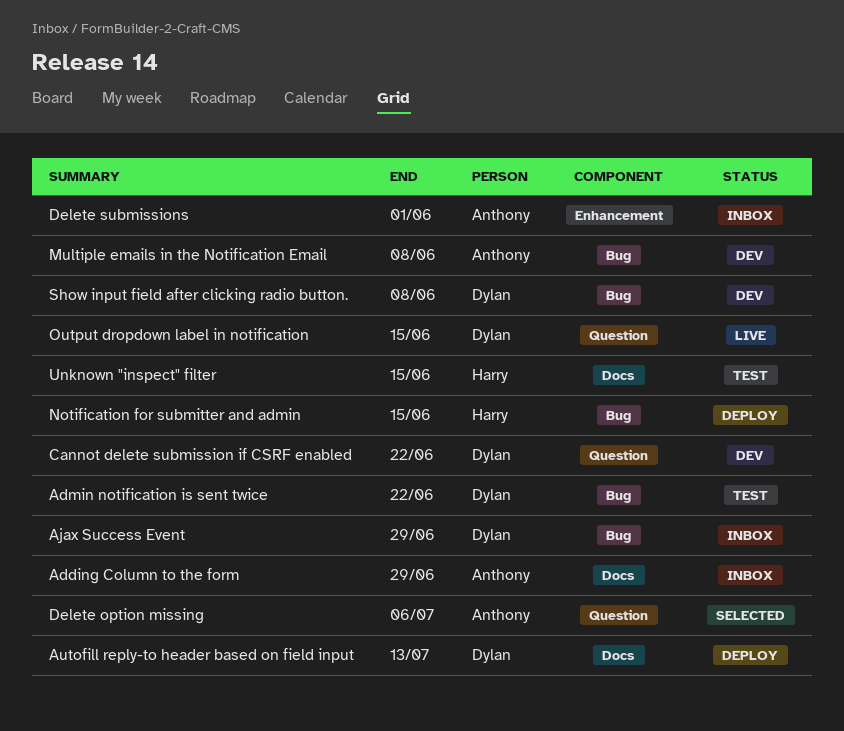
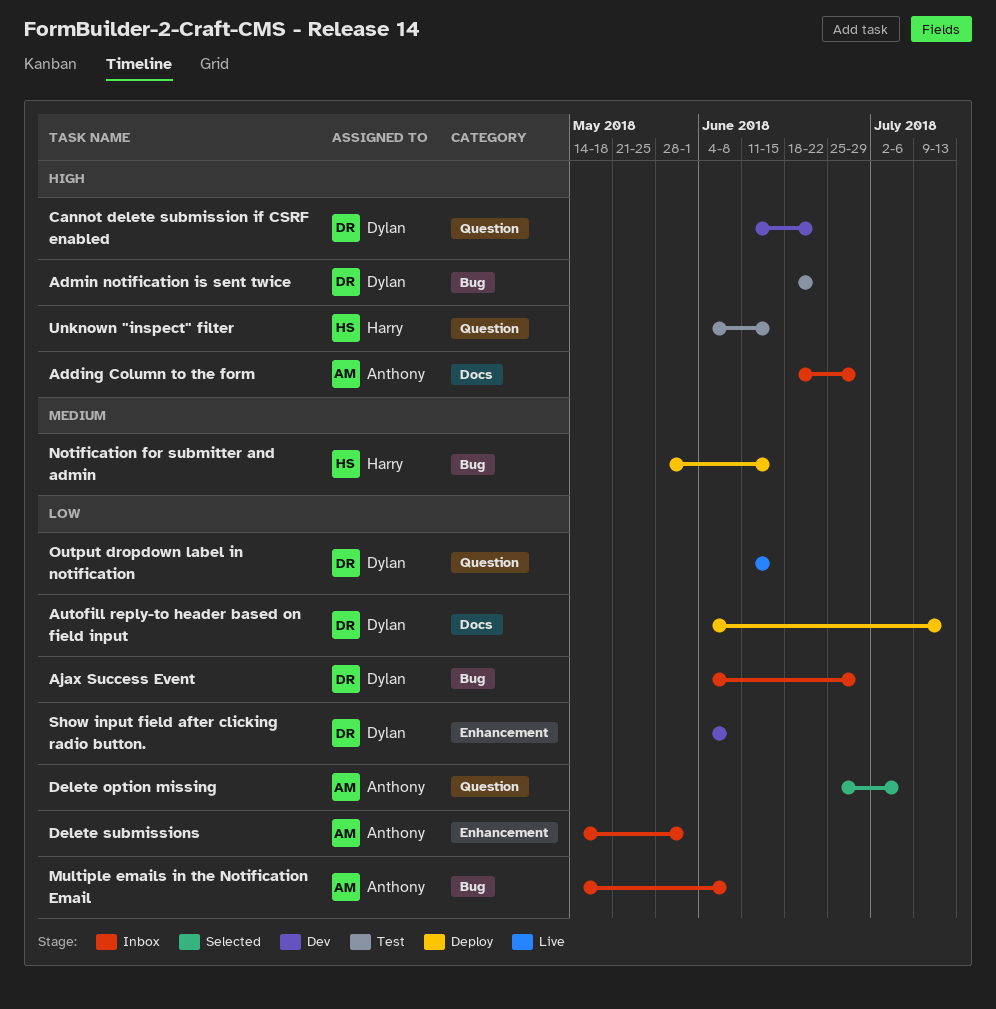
Multiple emails in the Notification Email, status: Dev -> Inbox
Show input field after clicking radio button., label: Bug -> Enhancement
Unknown "inspect" filter, label: Docs -> Question

